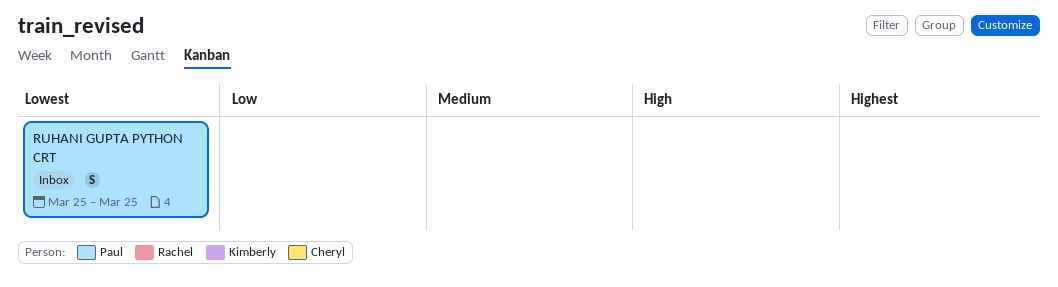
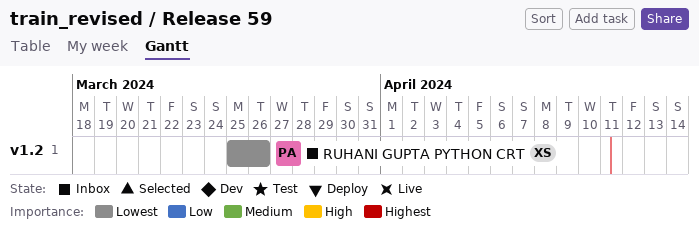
RUHANI GUPTA PYTHON CRT, estimate: S -> XS
RUHANI GUPTA PYTHON CRT, due: Mar 25 -> Mar 26

